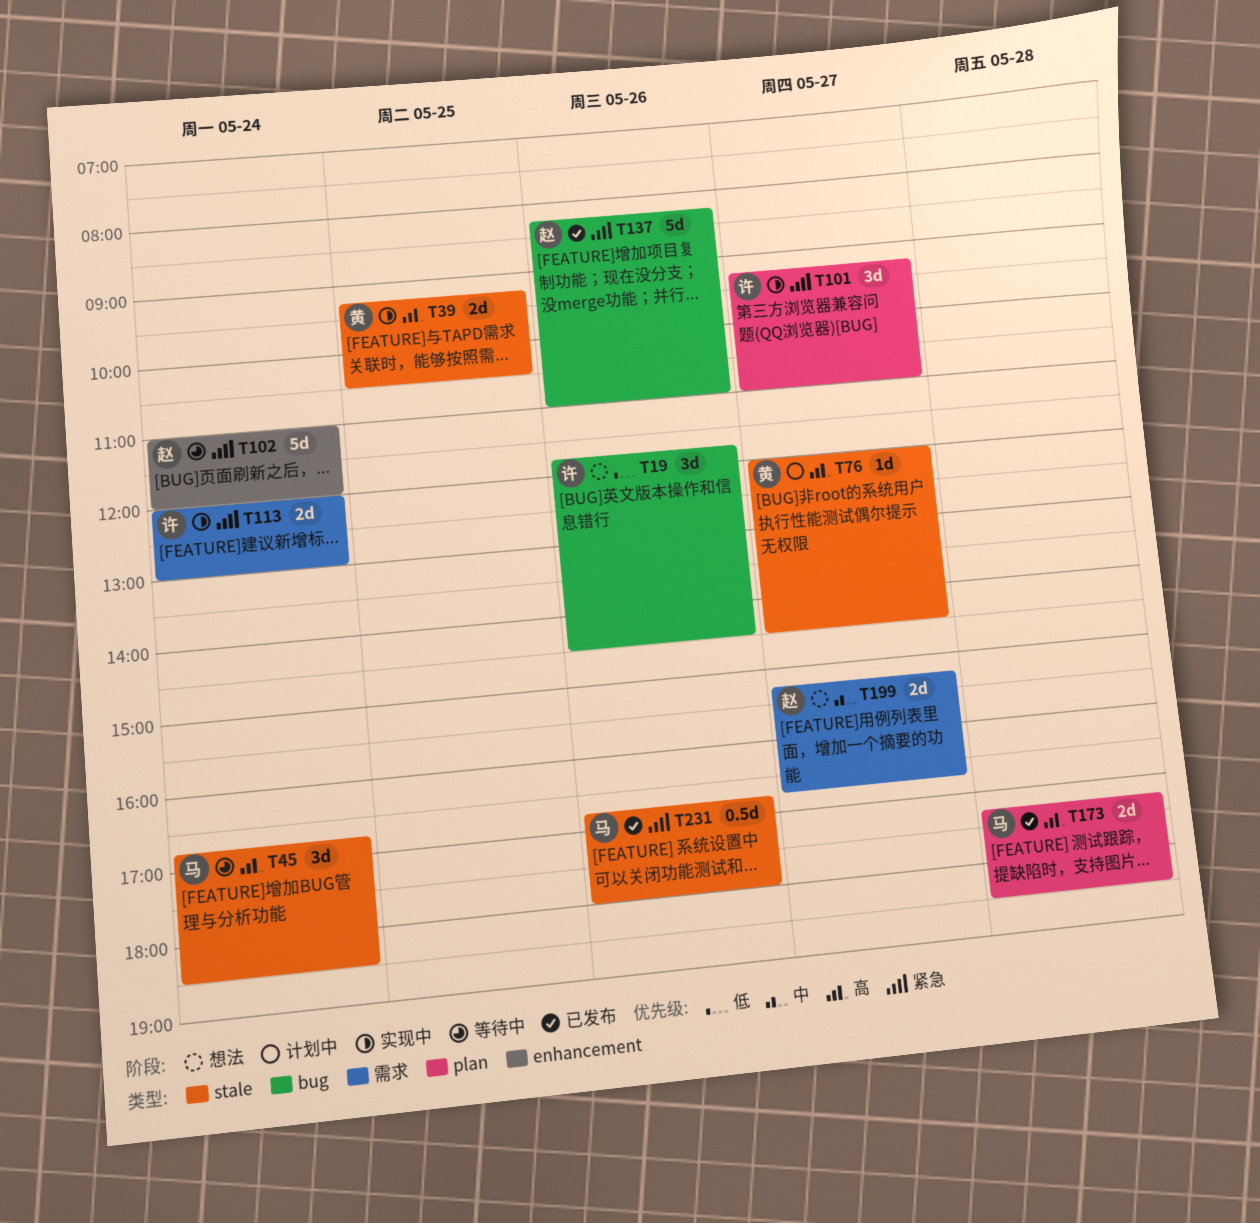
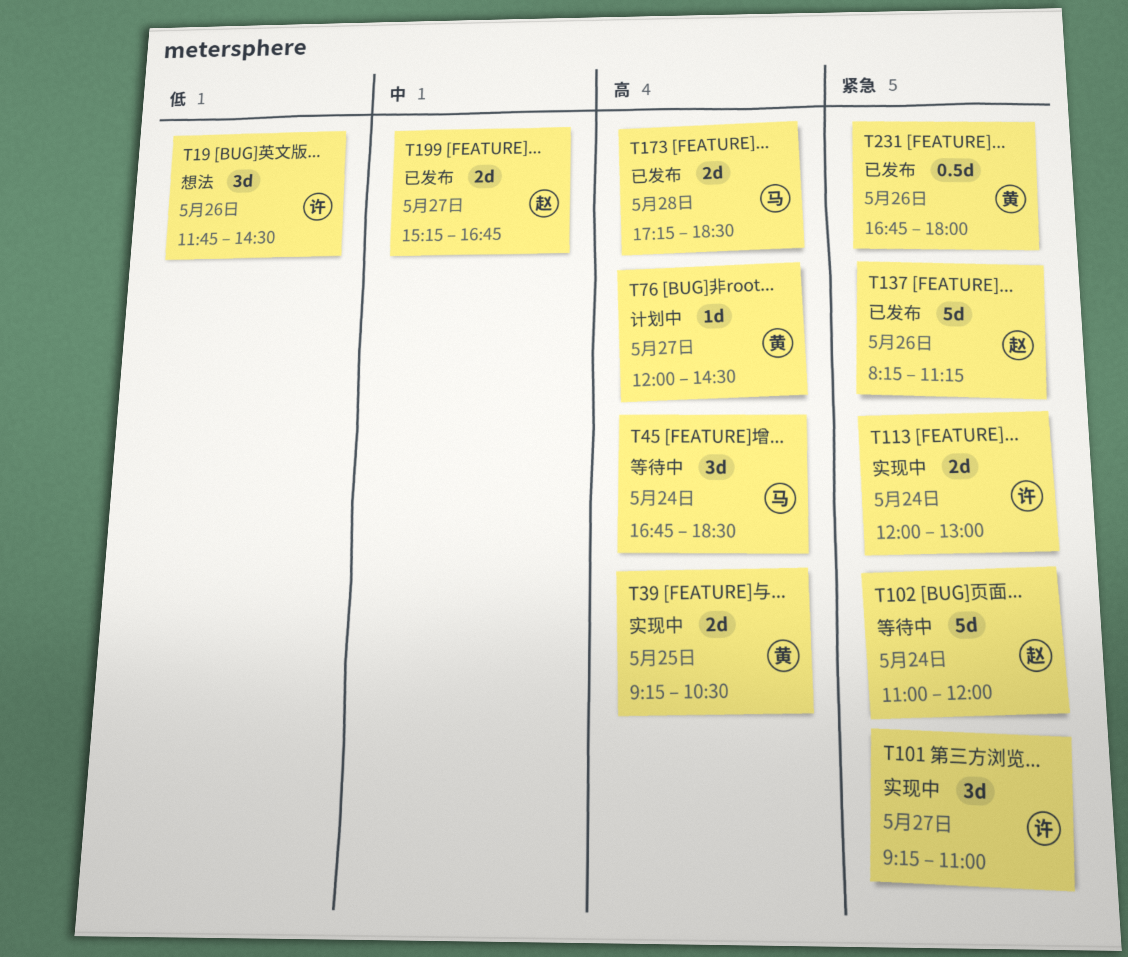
T137, ends: 11:00 -> 11:15
T199, status: 想法 -> 已发布
T231, owner: 马 -> 黄

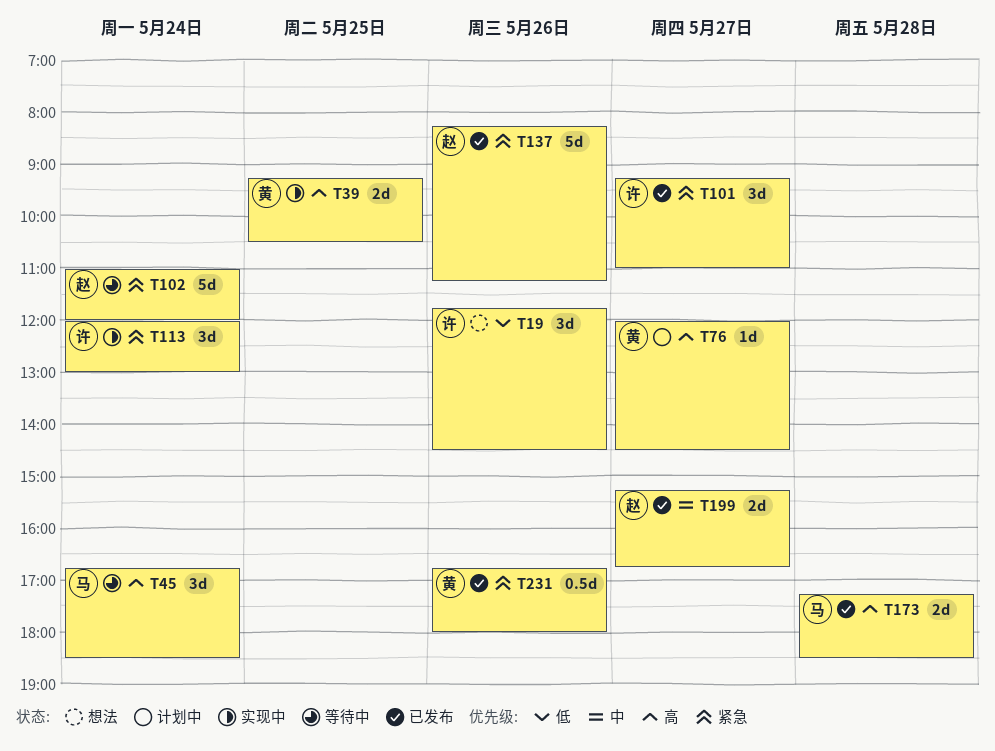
T101, status: 实现中 -> 已发布
T113, estimate: 2d -> 3d

